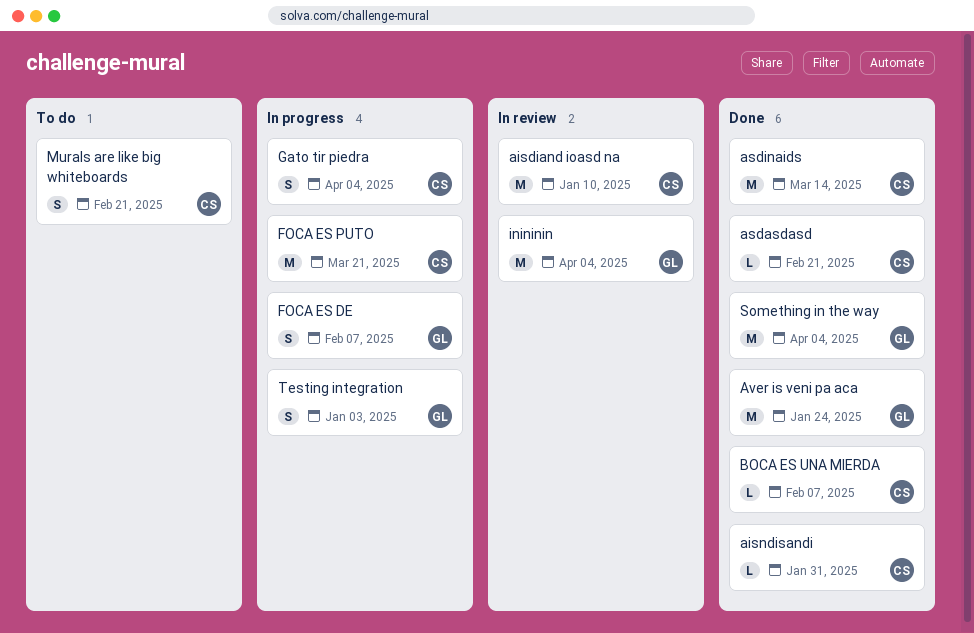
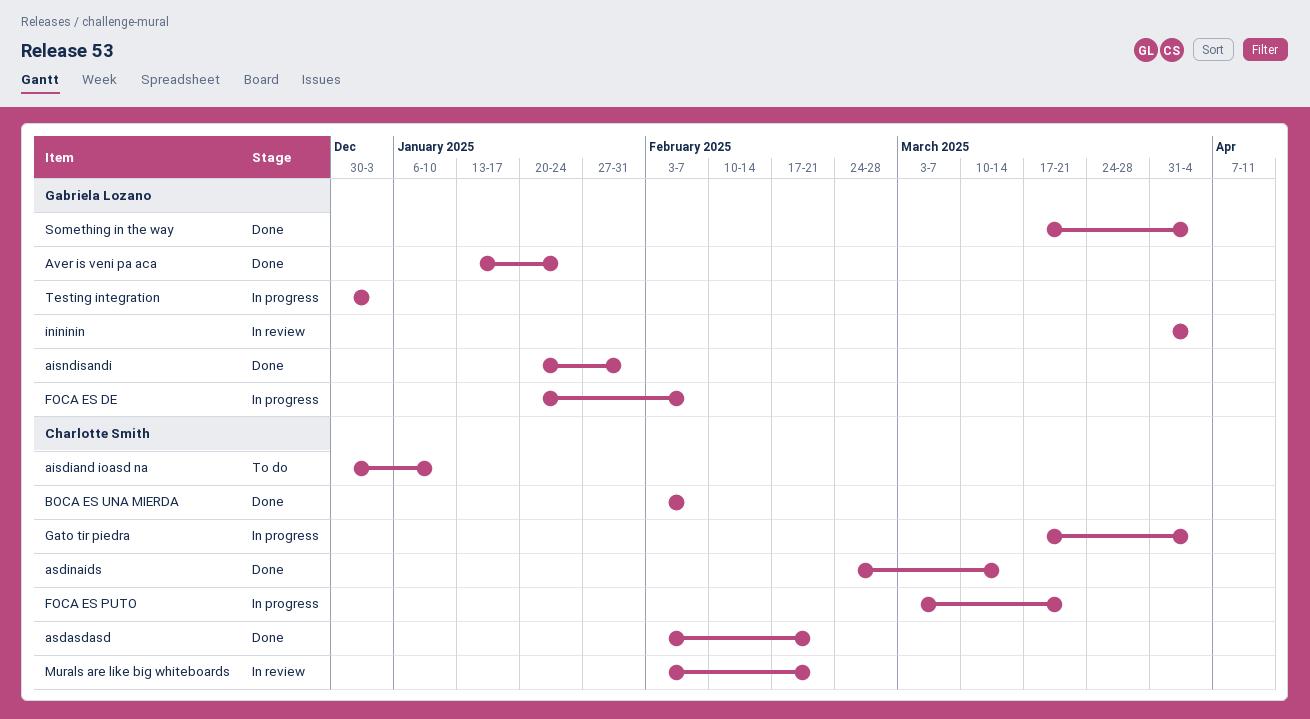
aisdiand ioasd na, status: In review -> To do
aisndisandi, owner: Charlotte Smith -> Gabriela Lozano
Murals are like big whiteboards, status: To do -> In review

